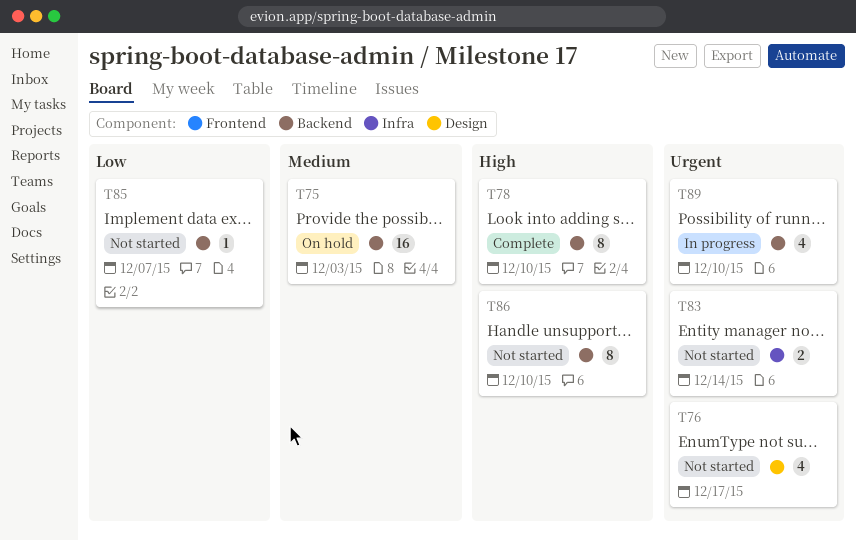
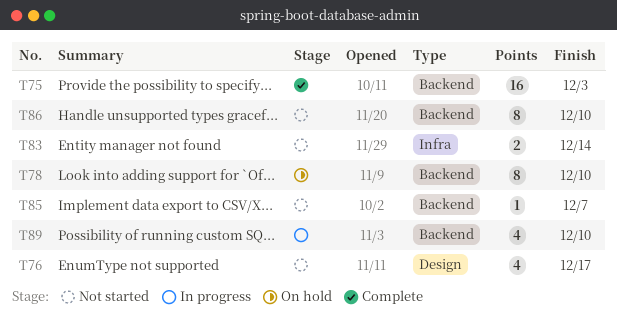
T75, status: On hold -> Complete
T78, status: Complete -> On hold

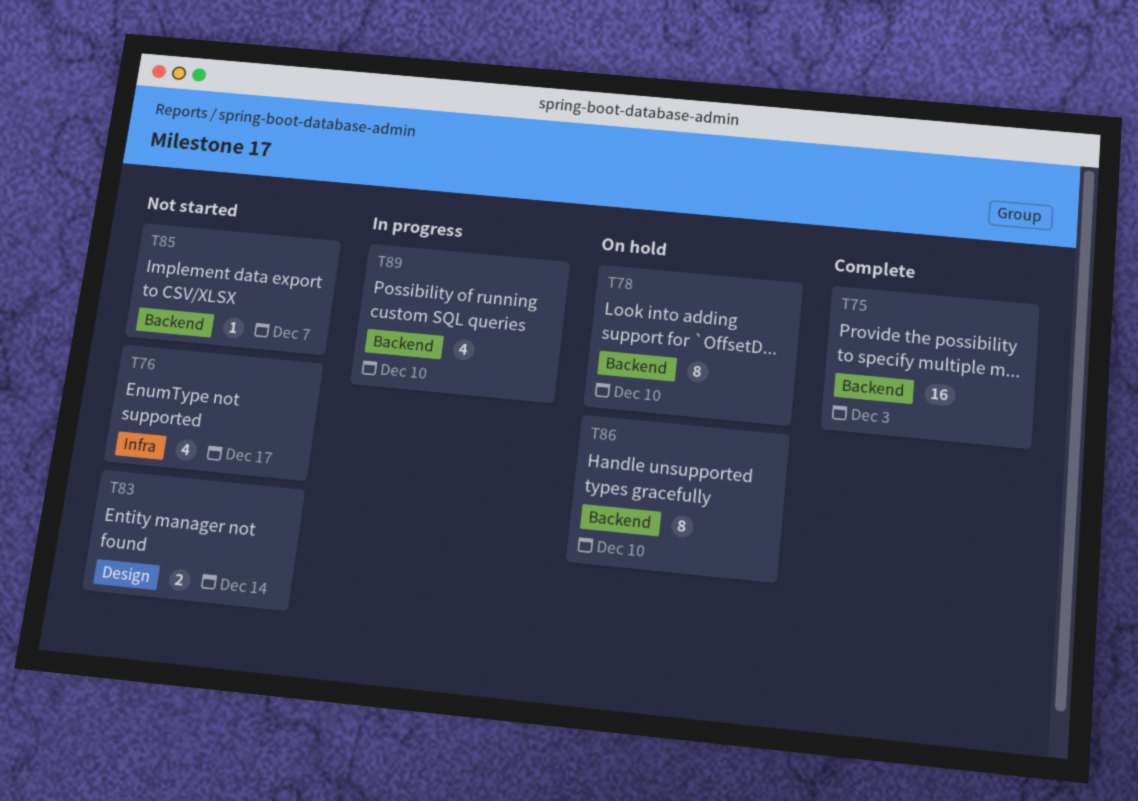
T76, label: Design -> Infra
T83, label: Infra -> Design
T86, status: Not started -> On hold

